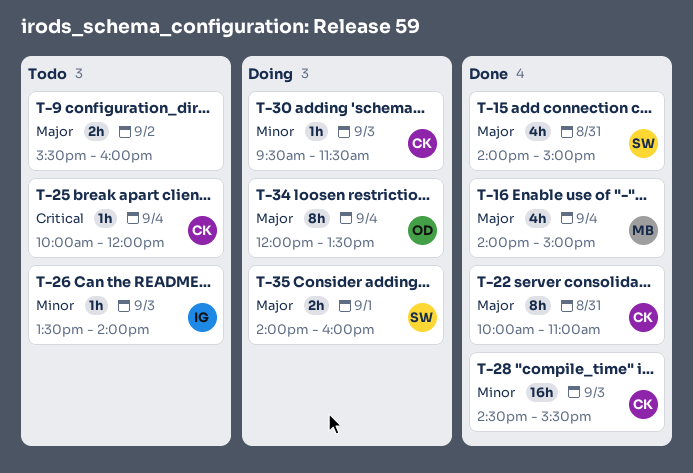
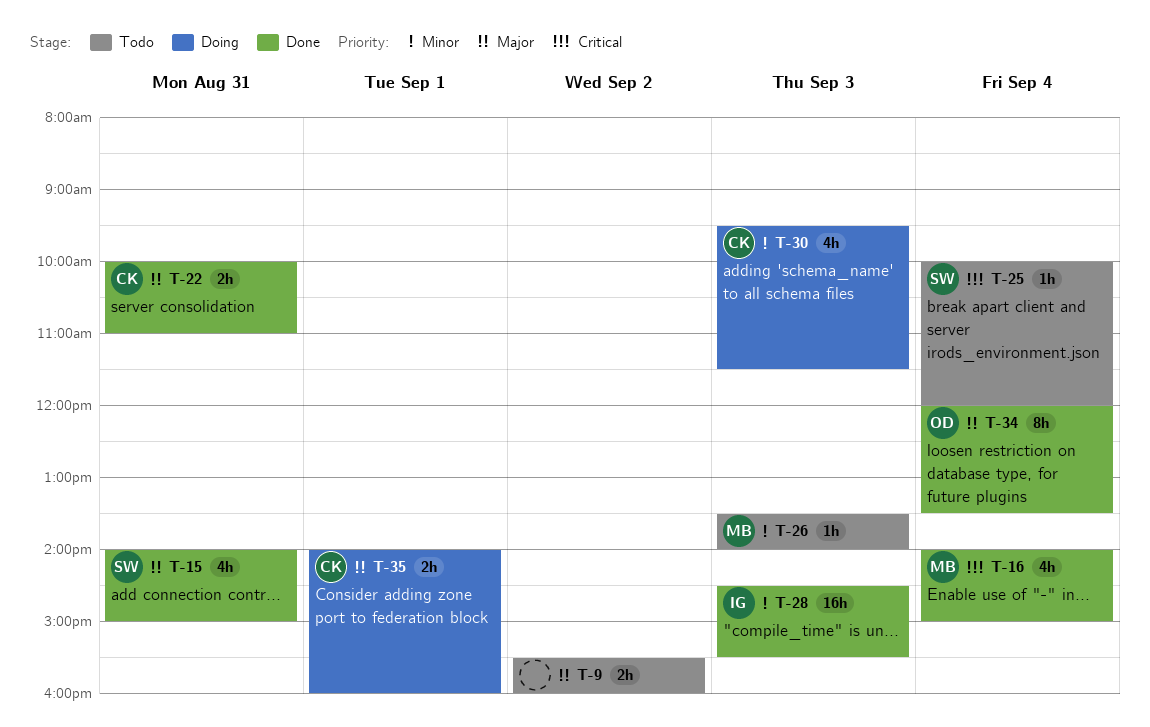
T-16, priority: Major -> Critical
T-22, estimate: 8h -> 2h
T-25, owner: CK -> SW
T-26, owner: IG -> MB
T-28, owner: CK -> IG
T-30, estimate: 1h -> 4h
T-34, status: Doing -> Done
T-35, owner: SW -> CK

